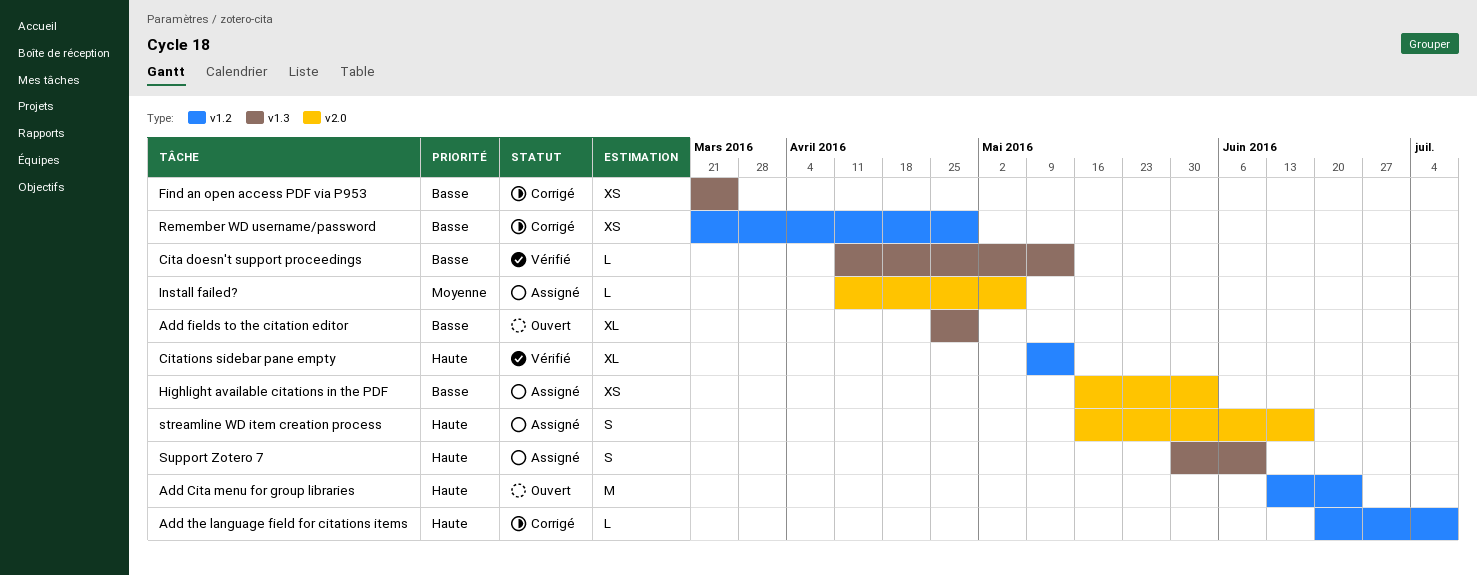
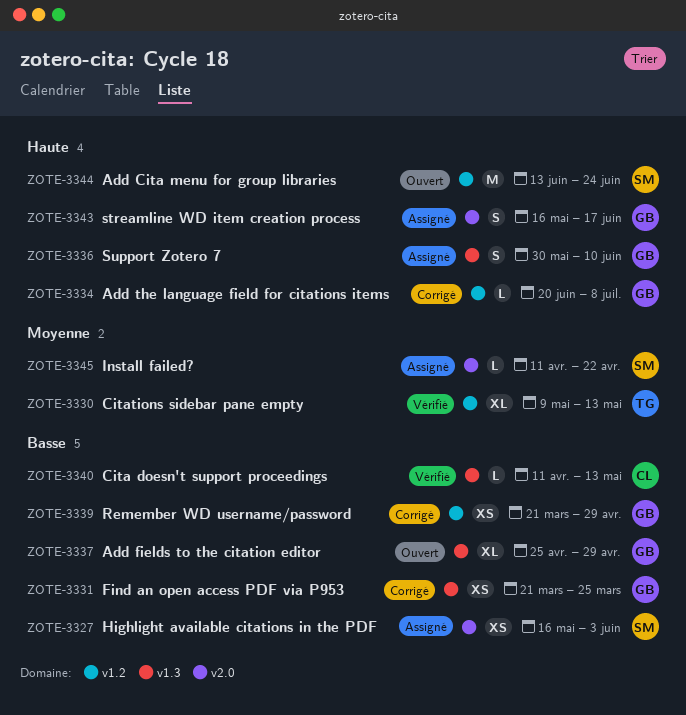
Citations sidebar pane empty, priority: Haute -> Moyenne
Install failed?, due: May 6 -> Apr 22

